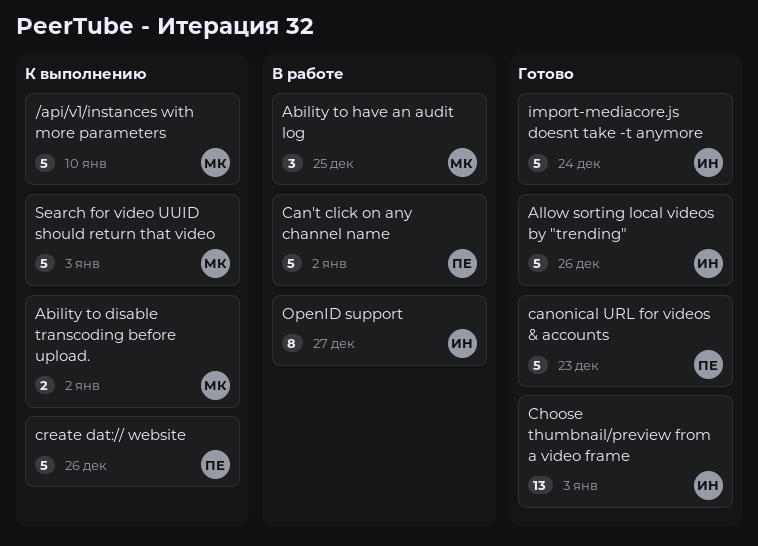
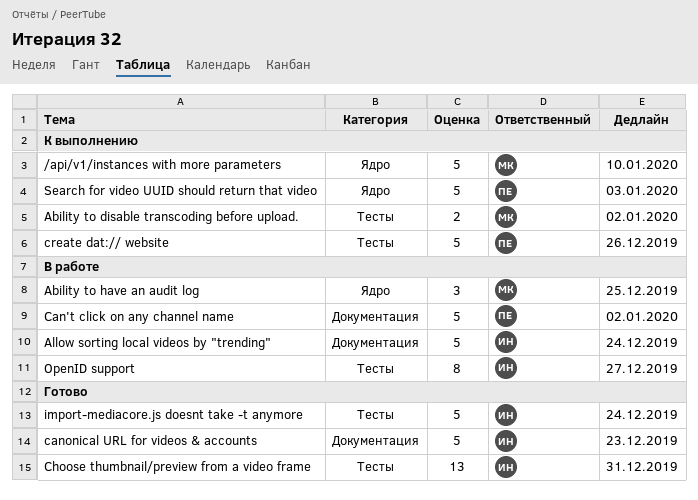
Allow sorting local videos by "trending", status: Готово -> В работе
Allow sorting local videos by "trending", due: Dec 26 -> Dec 24
canonical URL for videos & accounts, owner: ПЕ -> ИН
Choose thumbnail/preview from a video frame, due: Jan 3 -> Dec 31
Search for video UUID should return that video, owner: МК -> ПЕ

